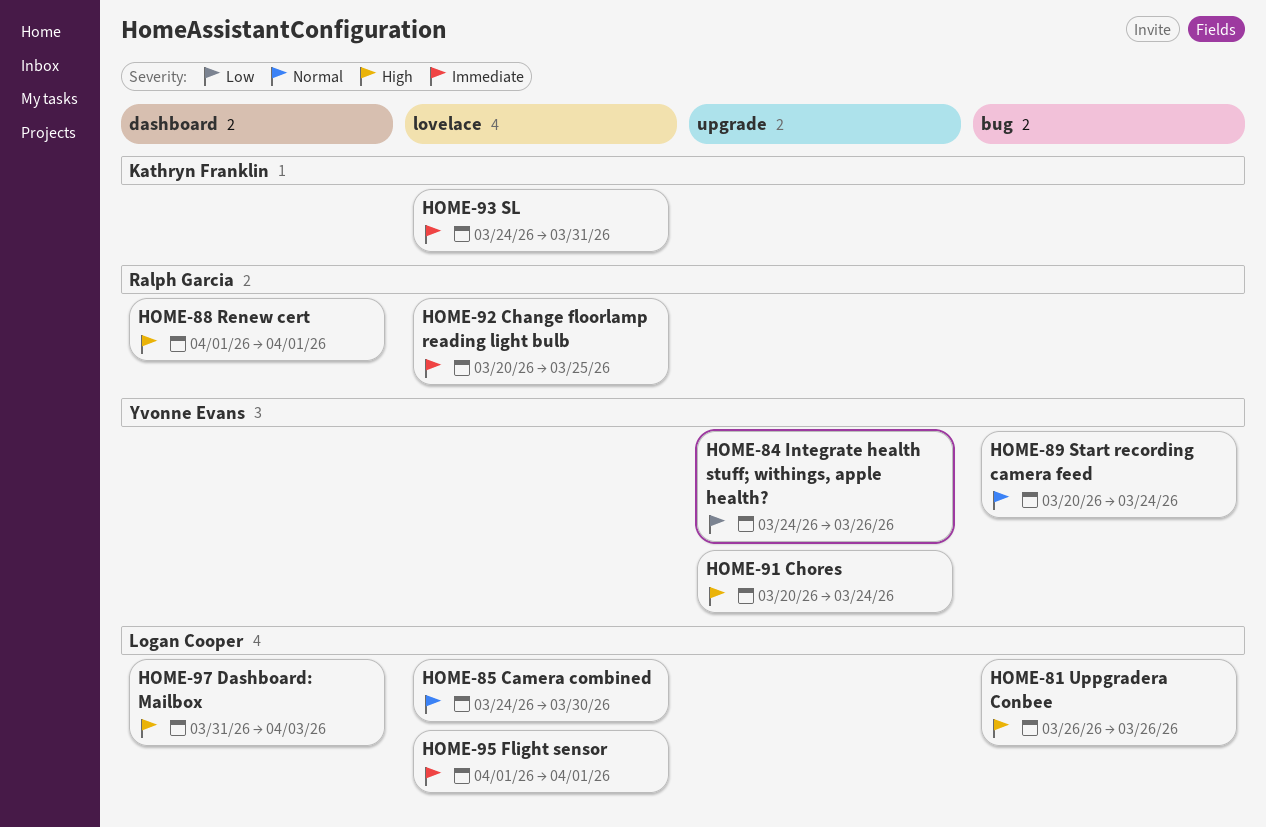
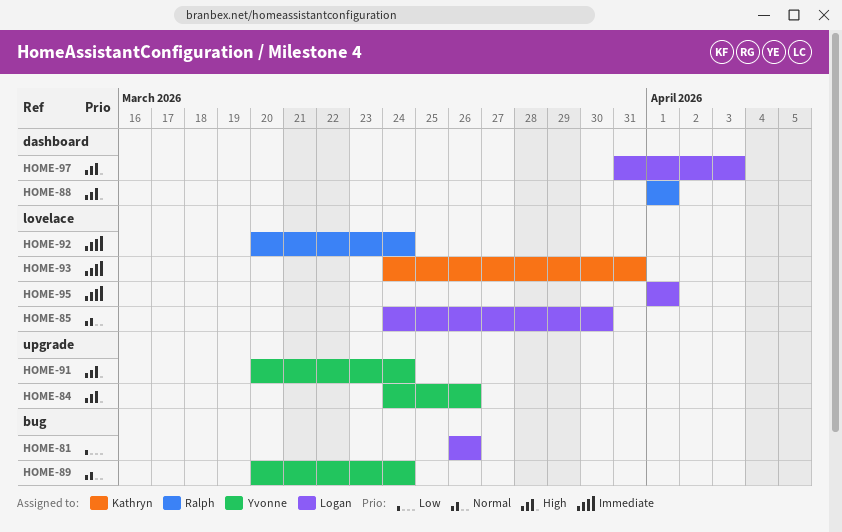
HOME-81, priority: High -> Low
HOME-84, priority: Low -> High
HOME-92, due: Mar 25 -> Mar 24

